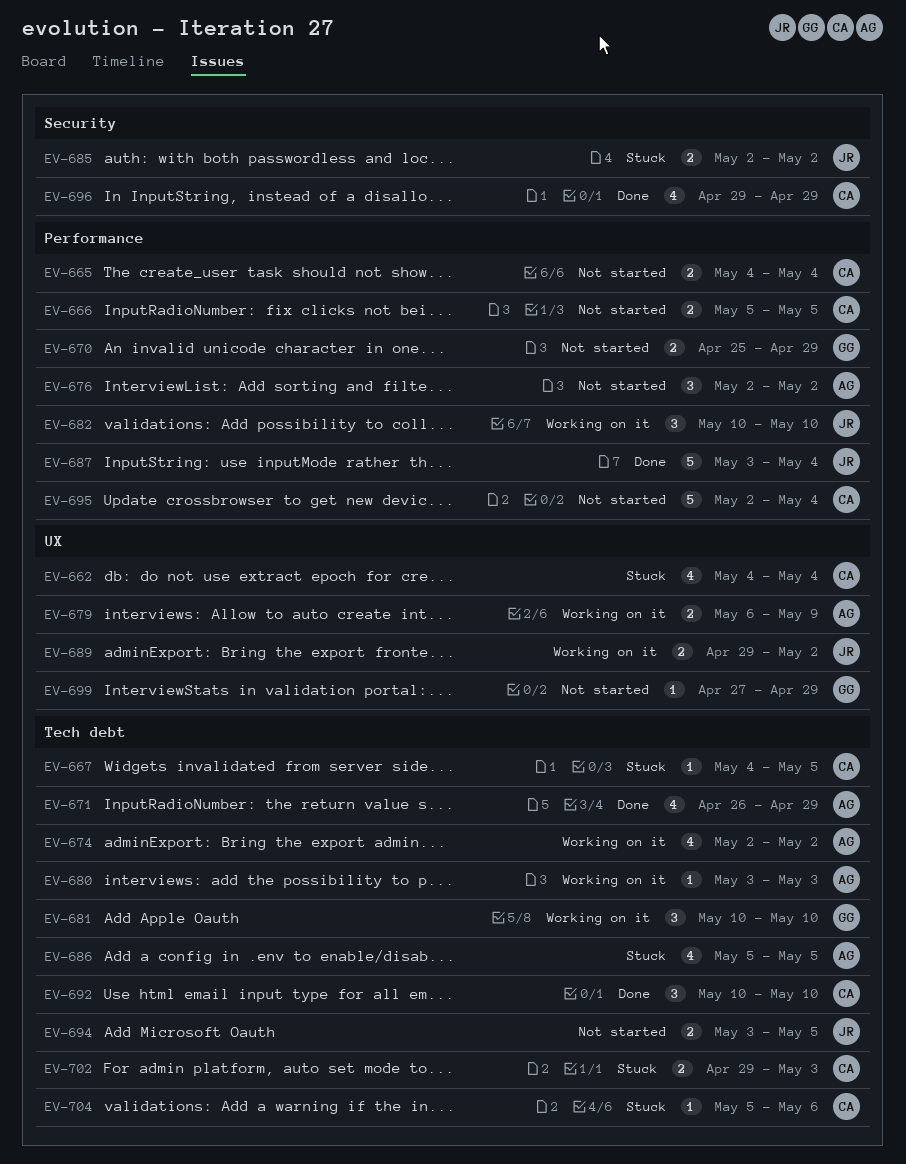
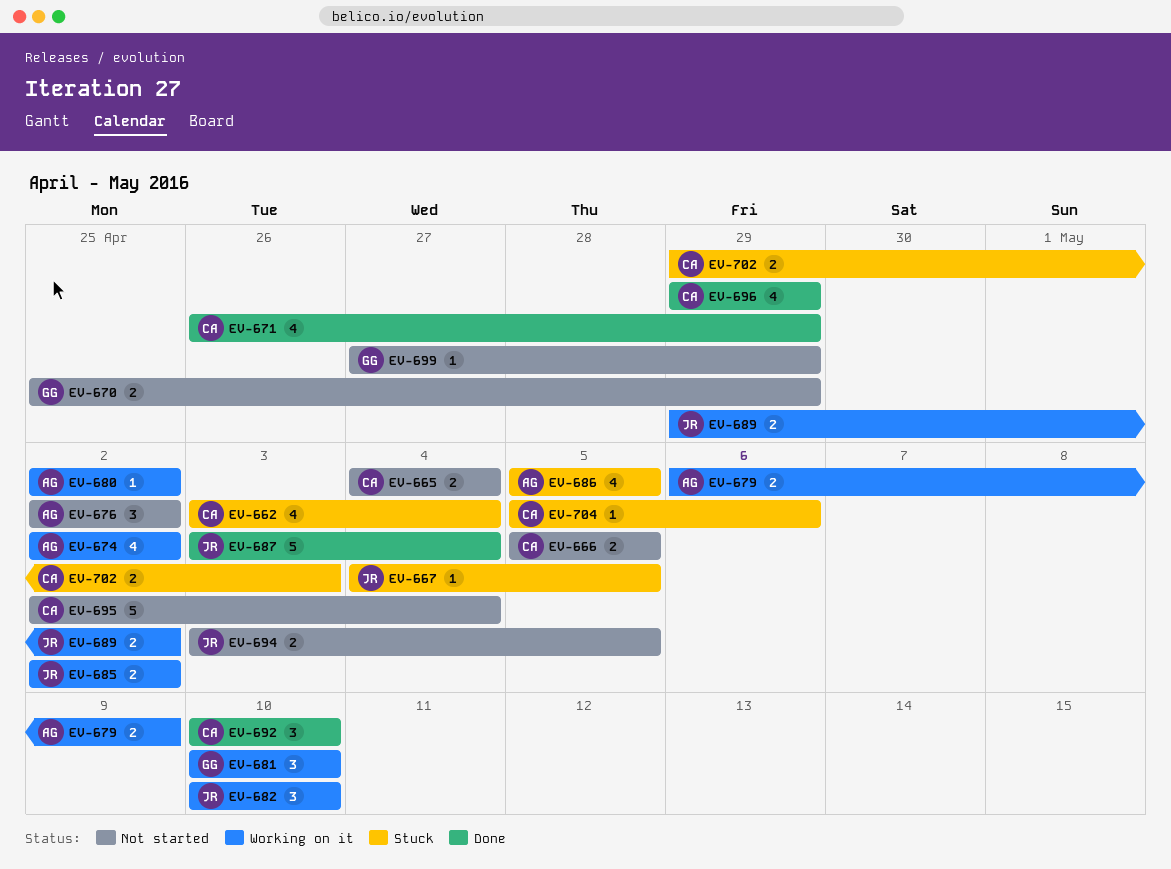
EV-662, start: May 4 -> May 3
EV-667, owner: CA -> JR
EV-671, owner: AG -> CA
EV-680, start: May 3 -> May 2
EV-680, due: May 3 -> May 2
EV-685, status: Stuck -> Working on it

